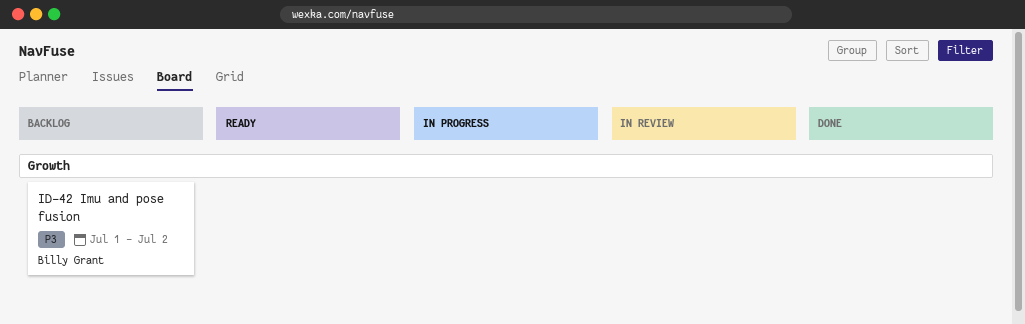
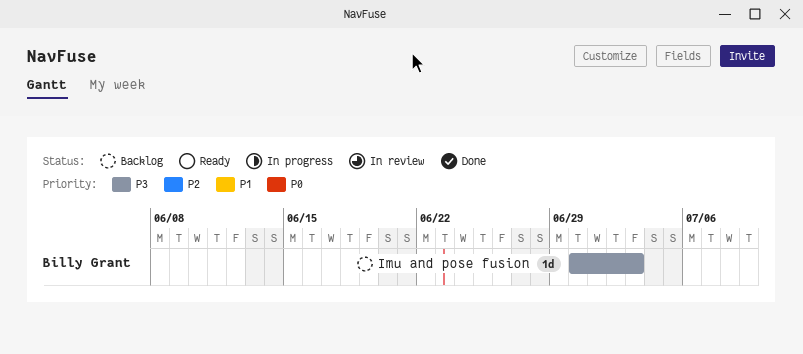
Imu and pose fusion, start: Jul 1 -> Jun 30
Imu and pose fusion, due: Jul 2 -> Jul 3

